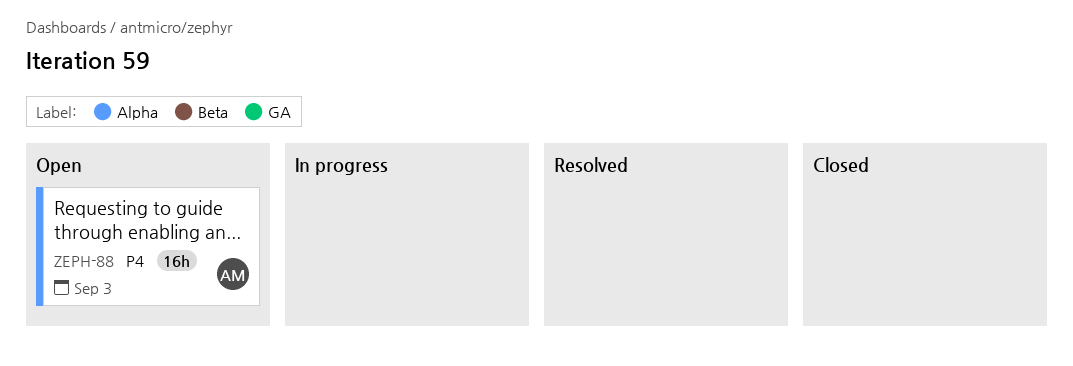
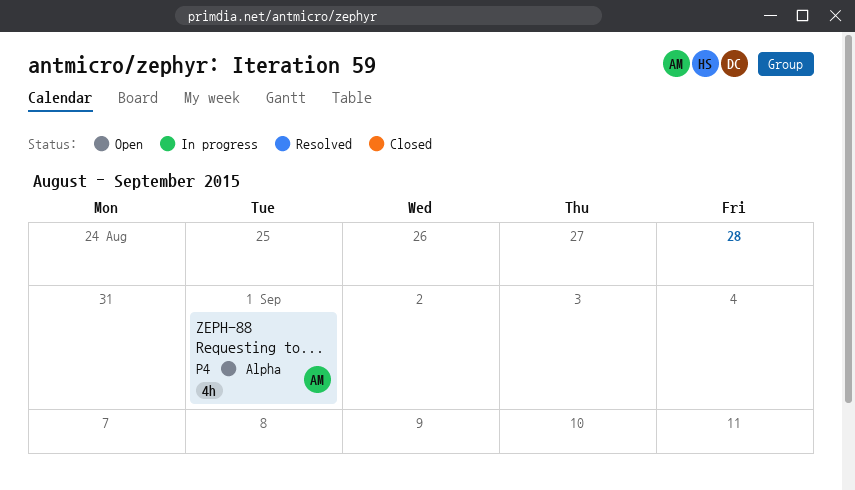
ZEPH-88, estimate: 16h -> 4h
ZEPH-88, due: Sep 3 -> Sep 1

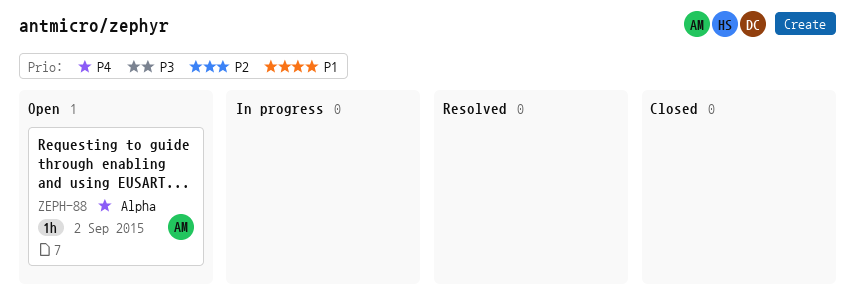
ZEPH-88, estimate: 4h -> 1h
ZEPH-88, due: Sep 1 -> Sep 2

